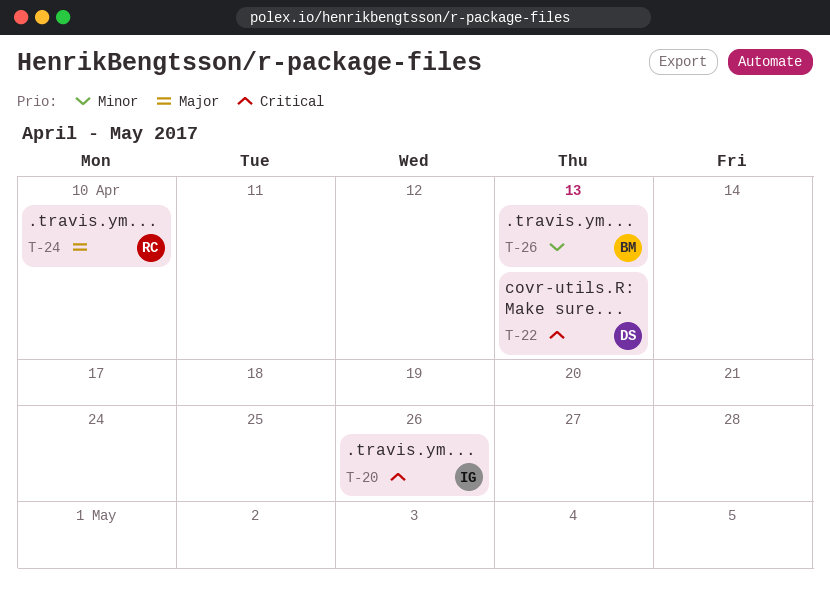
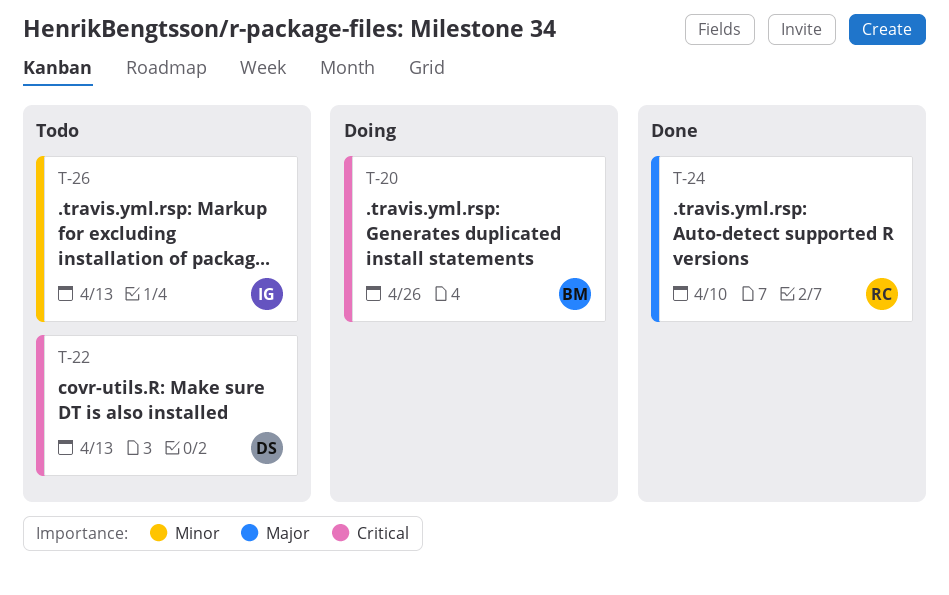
T-20, owner: IG -> BM
T-26, owner: BM -> IG

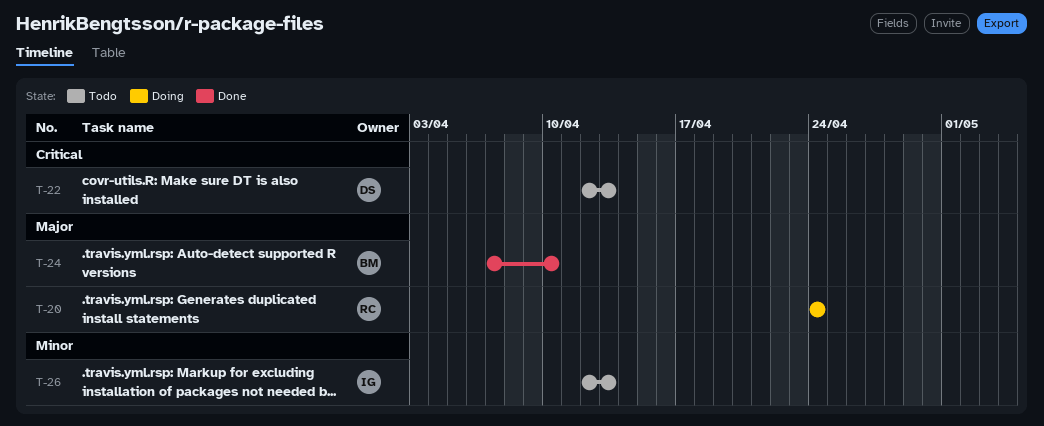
T-20, owner: BM -> RC
T-20, priority: Critical -> Major
T-20, due: Apr 26 -> Apr 24
T-24, owner: RC -> BM

